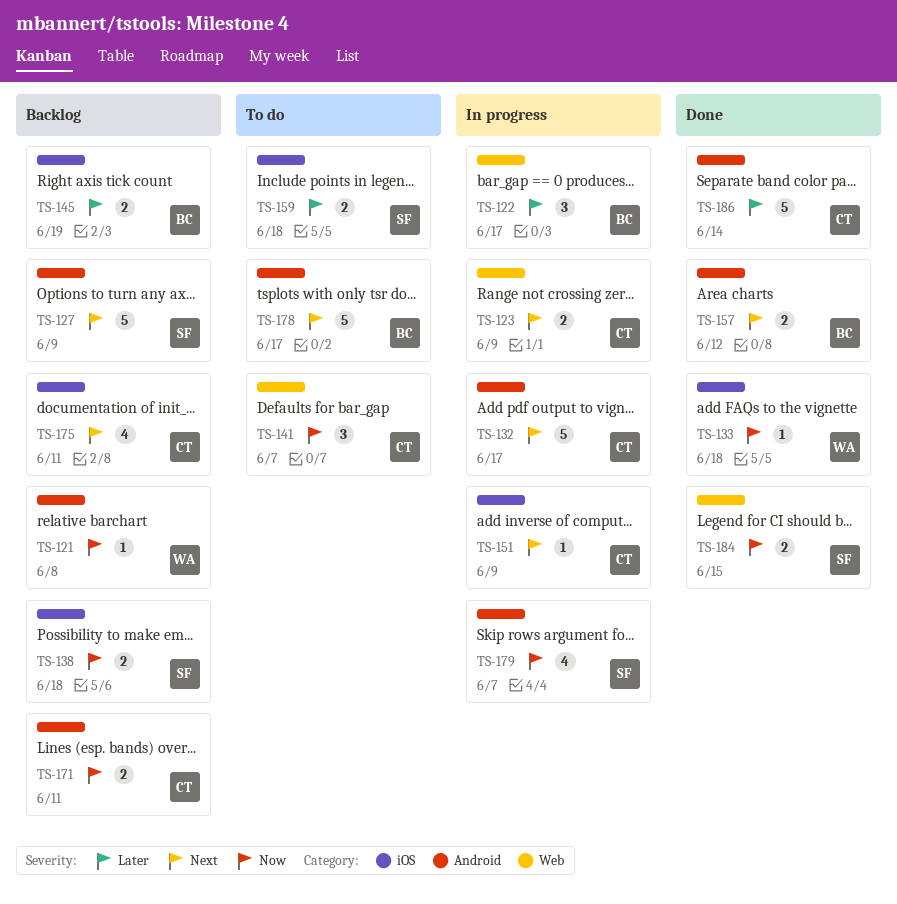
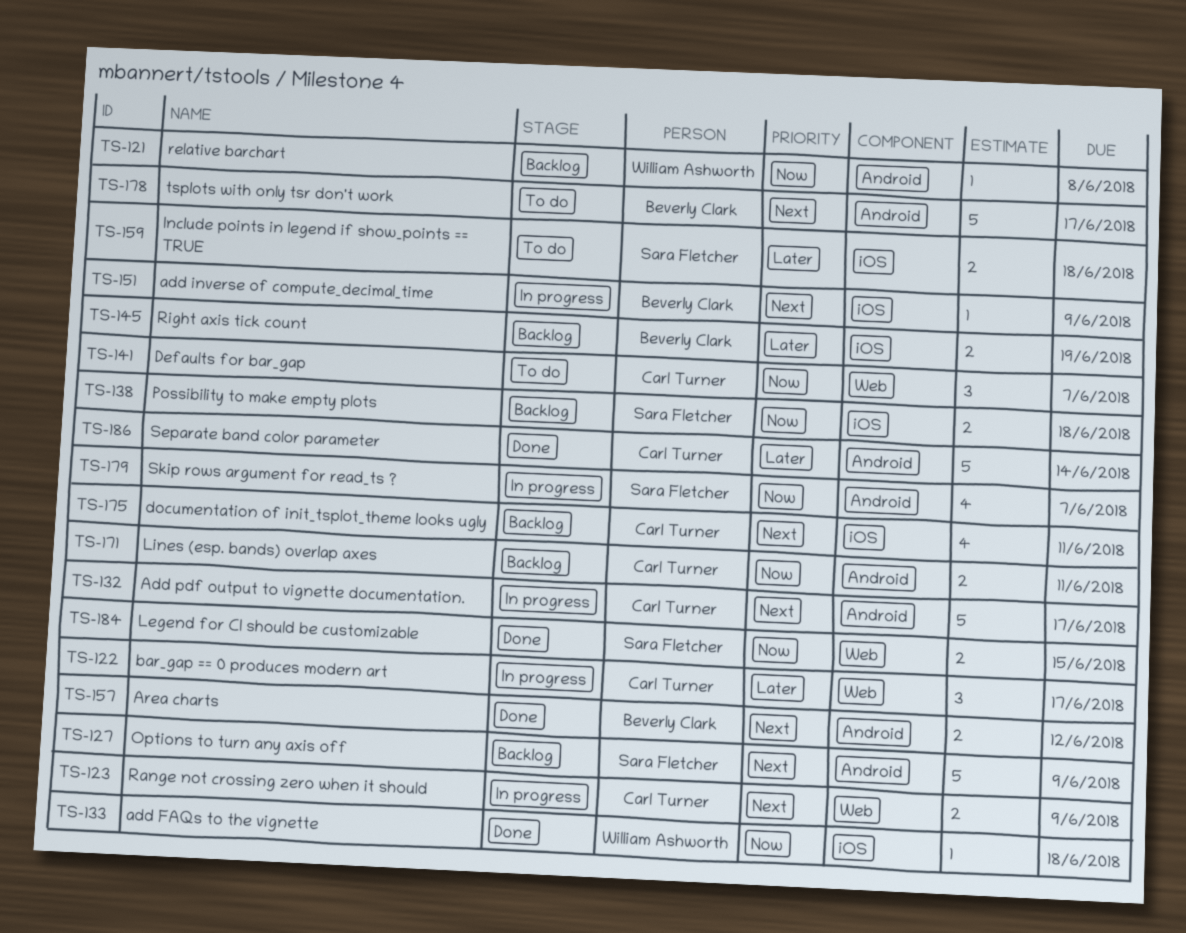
TS-122, owner: Beverly Clark -> Carl Turner
TS-151, owner: Carl Turner -> Beverly Clark

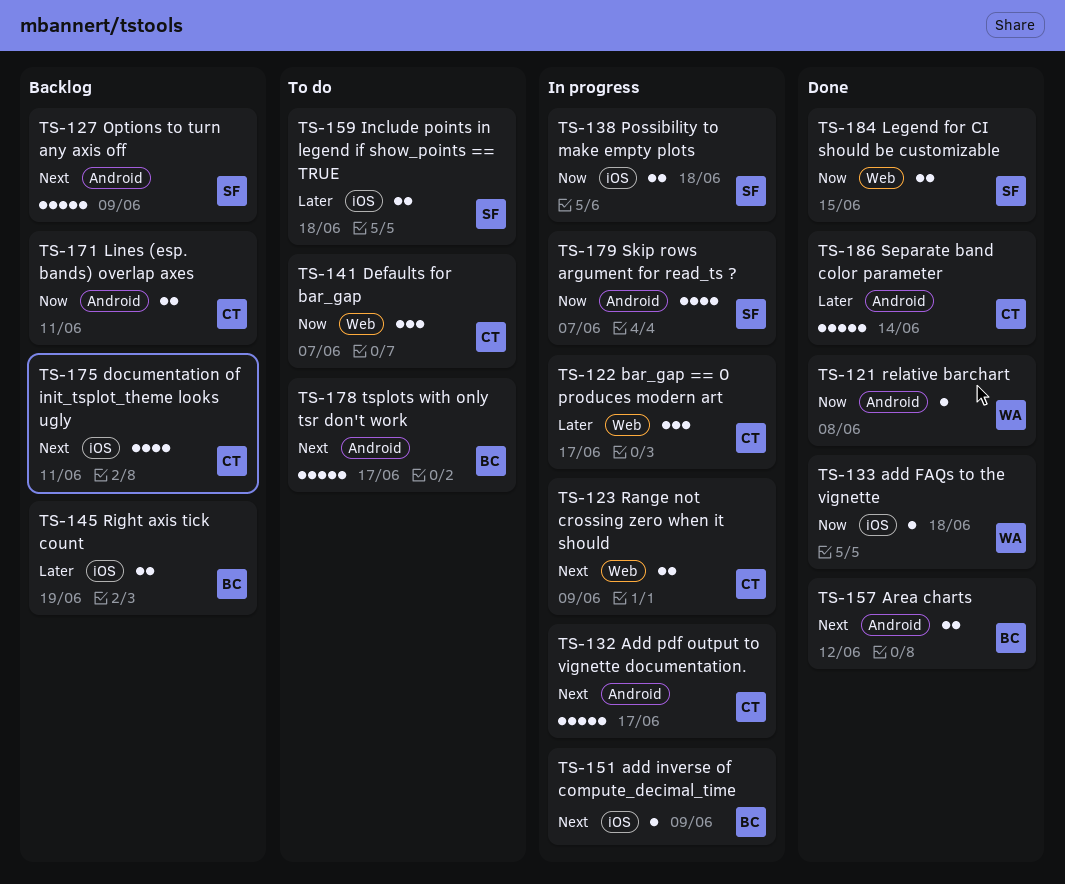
TS-121, status: Backlog -> Done
TS-138, status: Backlog -> In progress

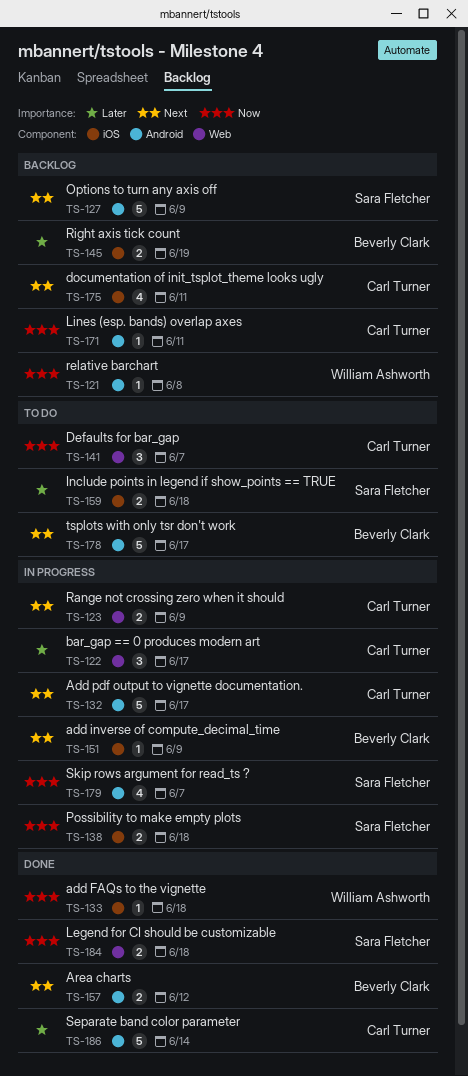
TS-121, status: Done -> Backlog
TS-171, estimate: 2 -> 1
TS-184, due: Jun 15 -> Jun 18

